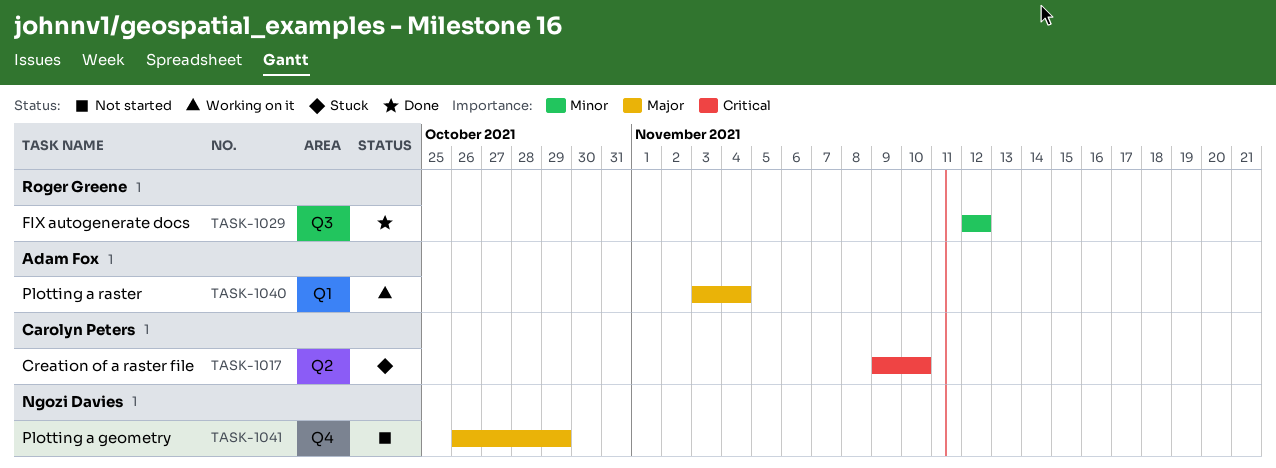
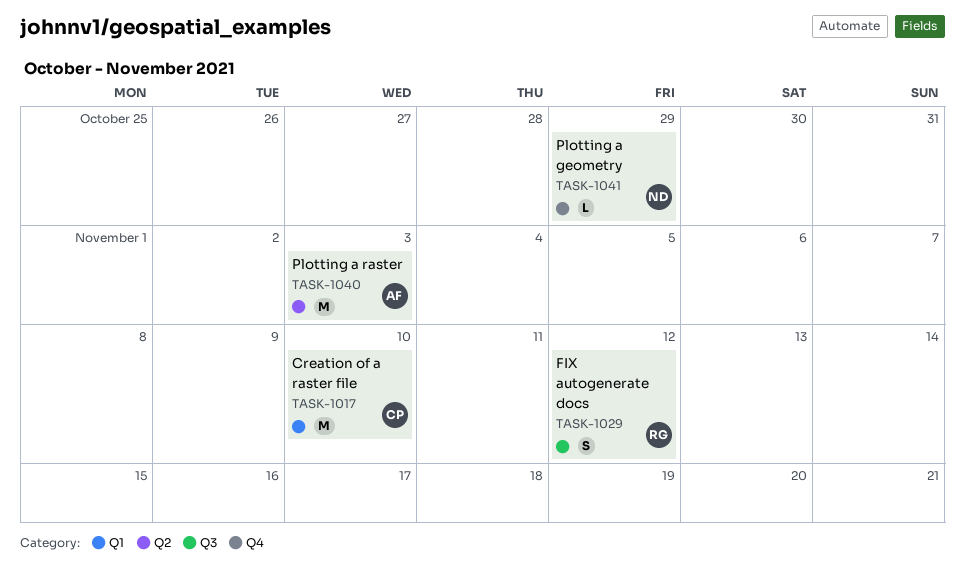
TASK-1017, label: Q2 -> Q1
TASK-1040, label: Q1 -> Q2
TASK-1040, due: Nov 4 -> Nov 3

